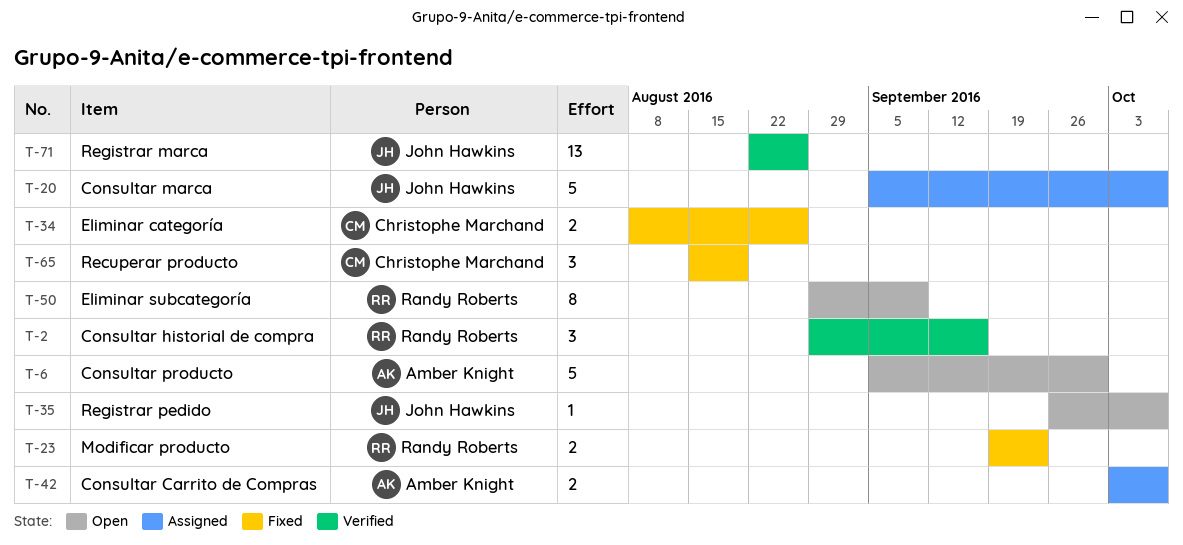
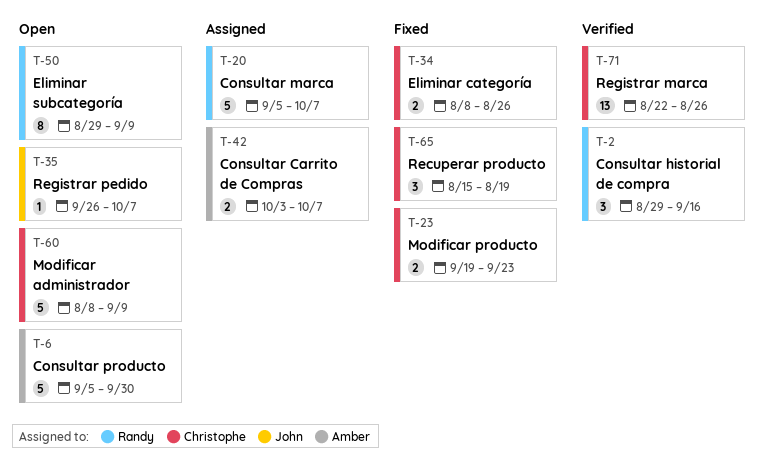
T-20, owner: John Hawkins -> Randy Roberts
T-23, owner: Randy Roberts -> Christophe Marchand
T-60: none -> present
T-71, owner: John Hawkins -> Christophe Marchand

